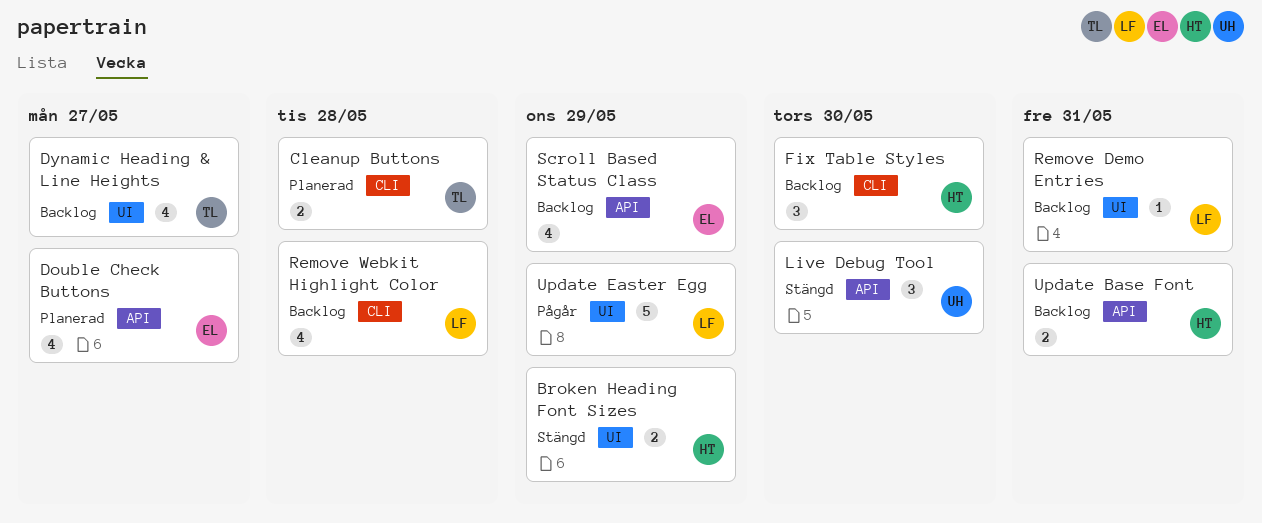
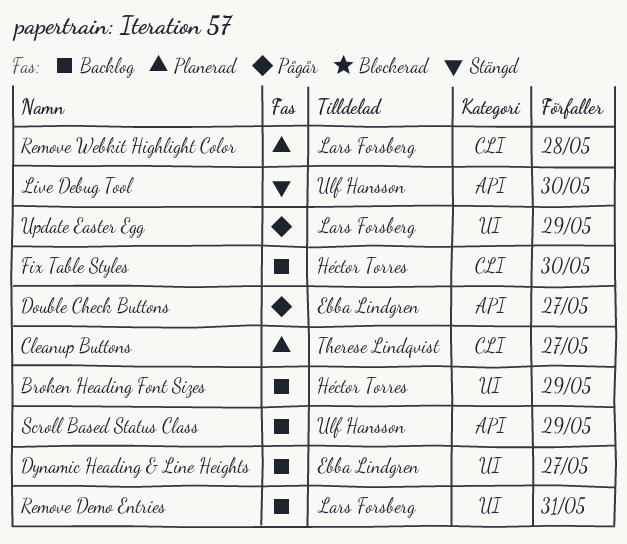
Broken Heading Font Sizes, status: Stängd -> Backlog
Cleanup Buttons, due: May 28 -> May 27
Double Check Buttons, status: Planerad -> Pågår
Dynamic Heading & Line Heights, owner: Therese Lindqvist -> Ebba Lindgren
Remove Webkit Highlight Color, status: Backlog -> Planerad
Scroll Based Status Class, owner: Ebba Lindgren -> Ulf Hansson
Update Base Font: present -> none

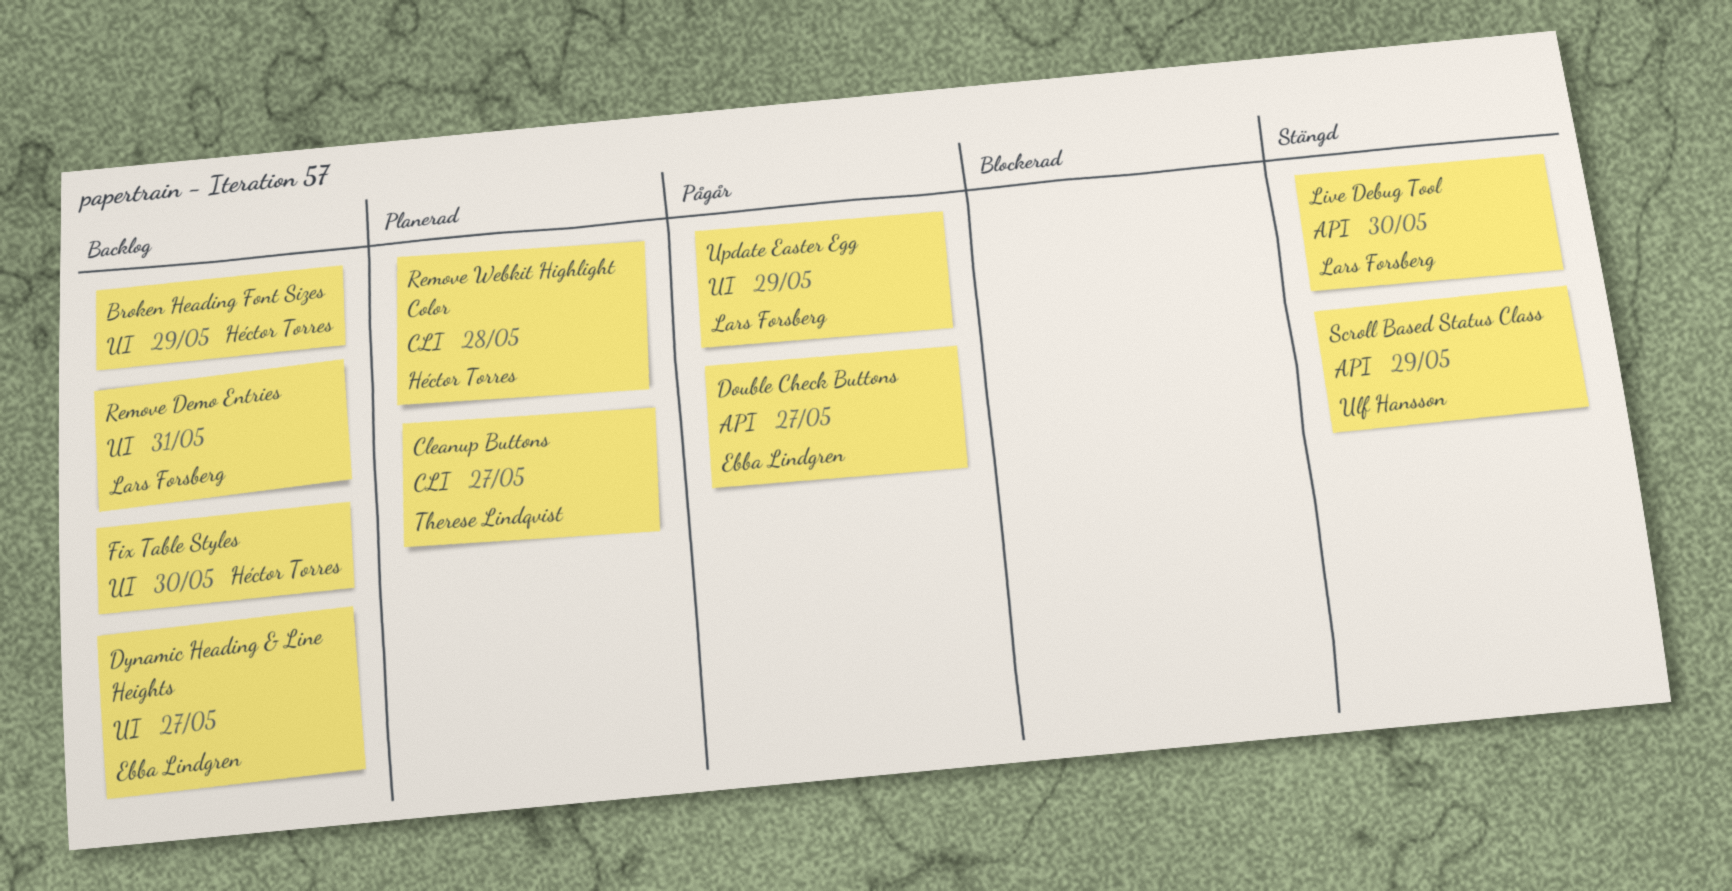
Fix Table Styles, label: CLI -> UI
Live Debug Tool, owner: Ulf Hansson -> Lars Forsberg
Remove Webkit Highlight Color, owner: Lars Forsberg -> Héctor Torres
Scroll Based Status Class, status: Backlog -> Stängd

